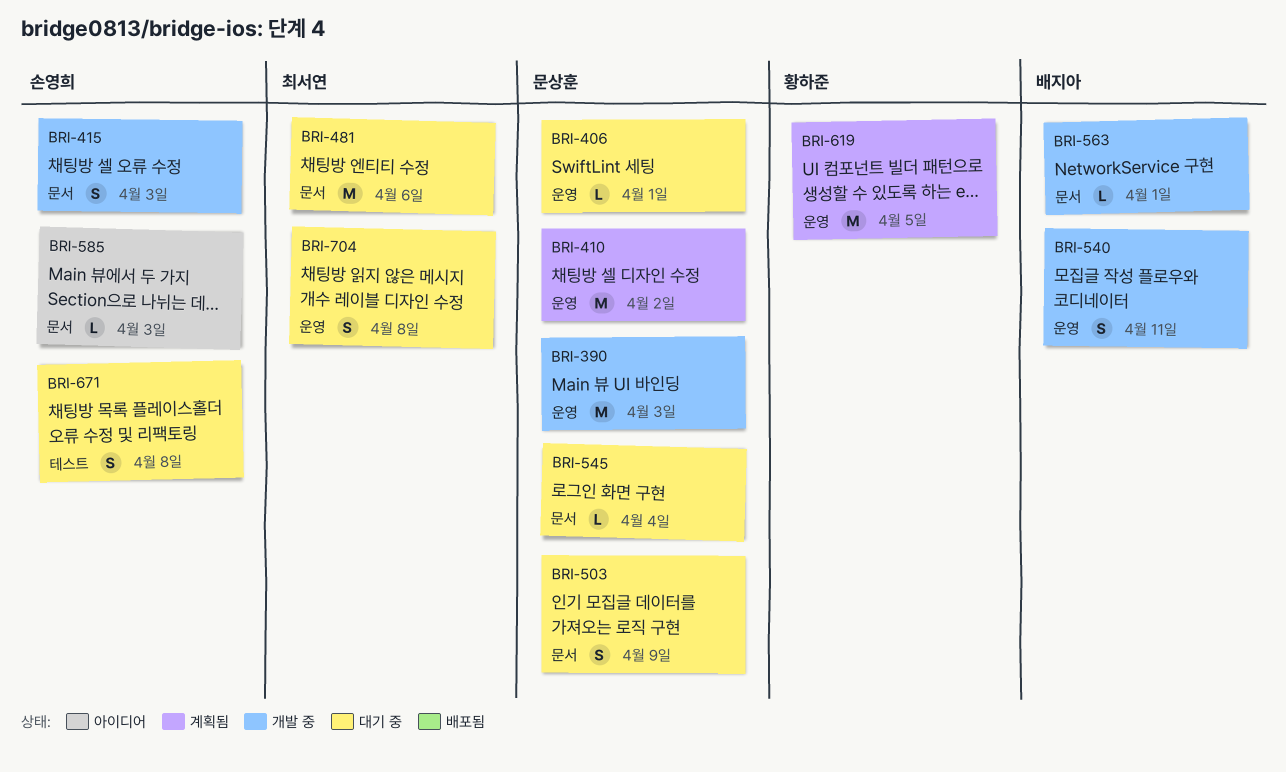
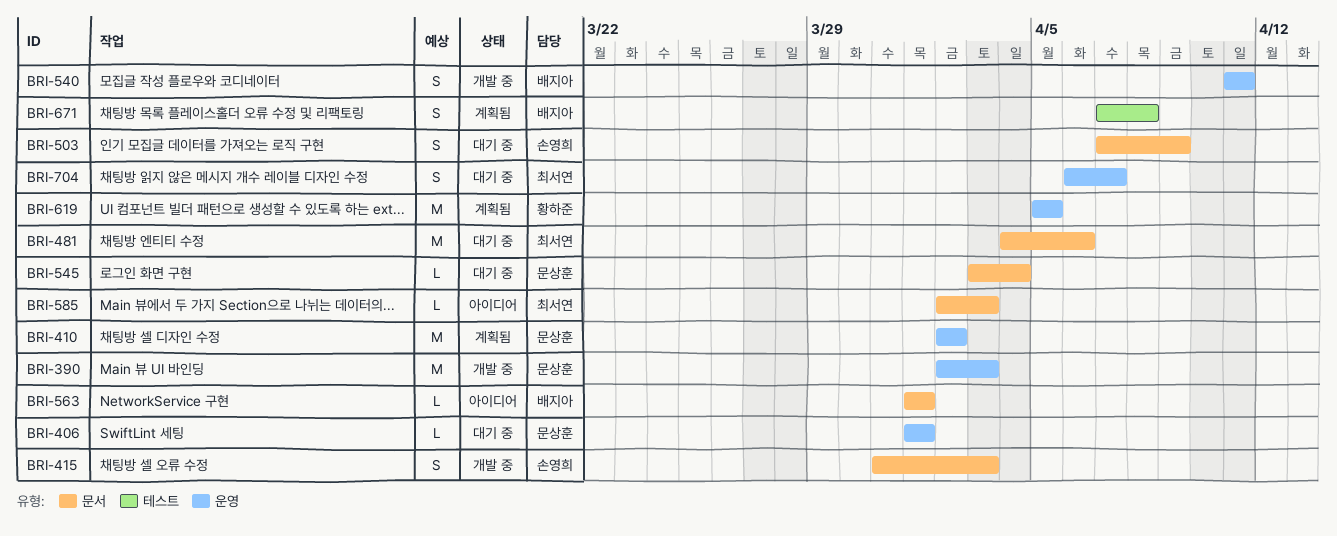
BRI-503, owner: 문상훈 -> 손영희
BRI-563, status: 개발 중 -> 아이디어
BRI-585, owner: 손영희 -> 최서연
BRI-671, status: 대기 중 -> 계획됨
BRI-671, owner: 손영희 -> 배지아
BRI-704, due: Apr 8 -> Apr 7

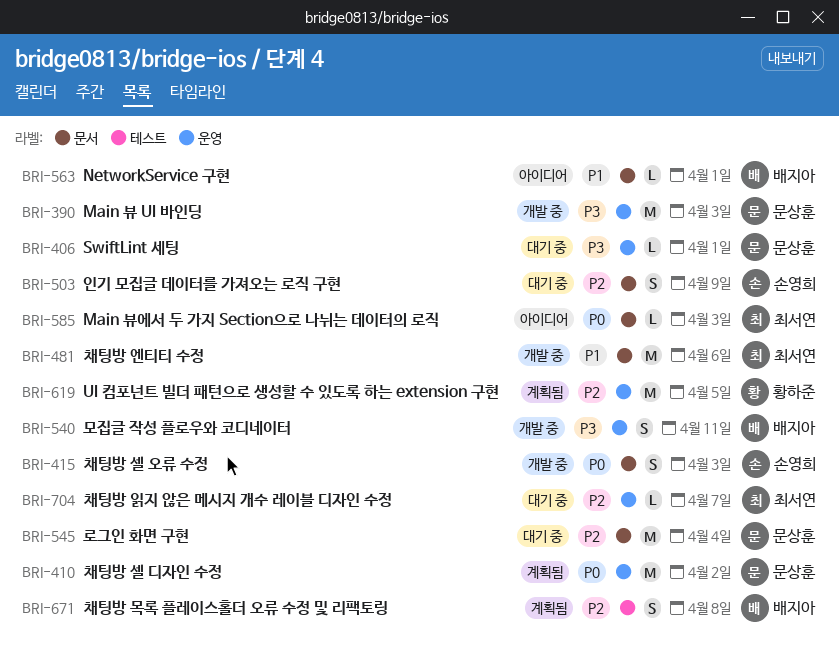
BRI-481, status: 대기 중 -> 개발 중
BRI-545, estimate: L -> M
BRI-704, estimate: S -> L

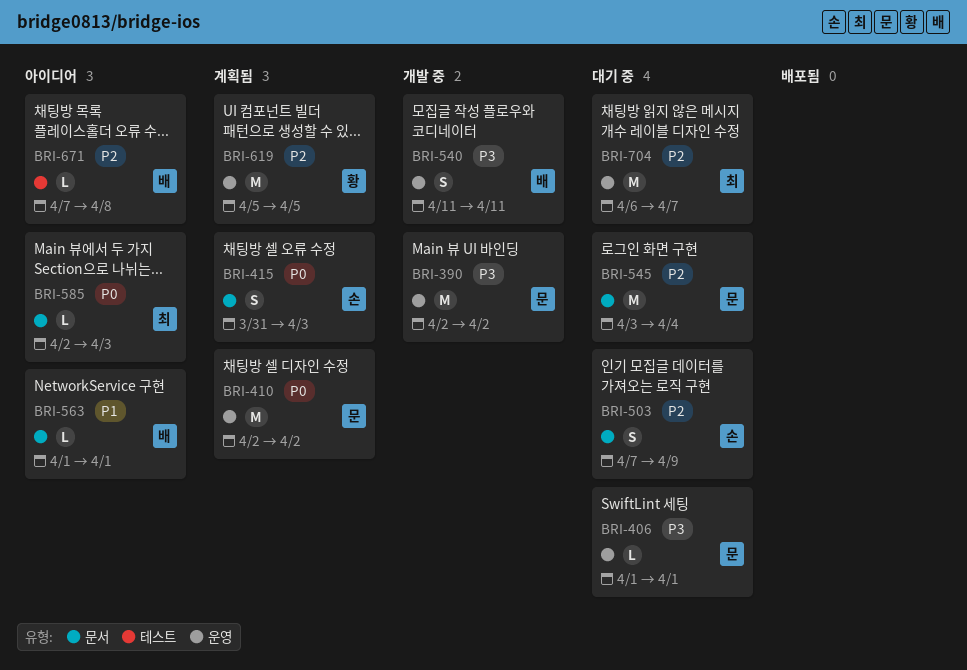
BRI-390, due: Apr 3 -> Apr 2
BRI-415, status: 개발 중 -> 계획됨
BRI-481: present -> none
BRI-671, status: 계획됨 -> 아이디어
BRI-671, estimate: S -> L
BRI-704, estimate: L -> M

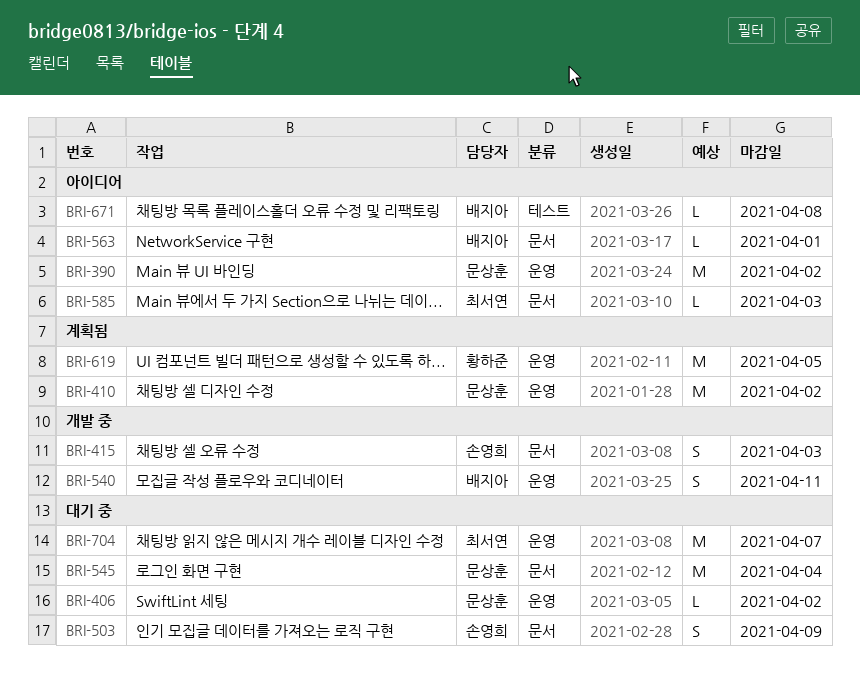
BRI-390, status: 개발 중 -> 아이디어
BRI-406, due: Apr 1 -> Apr 2
BRI-415, status: 계획됨 -> 개발 중

